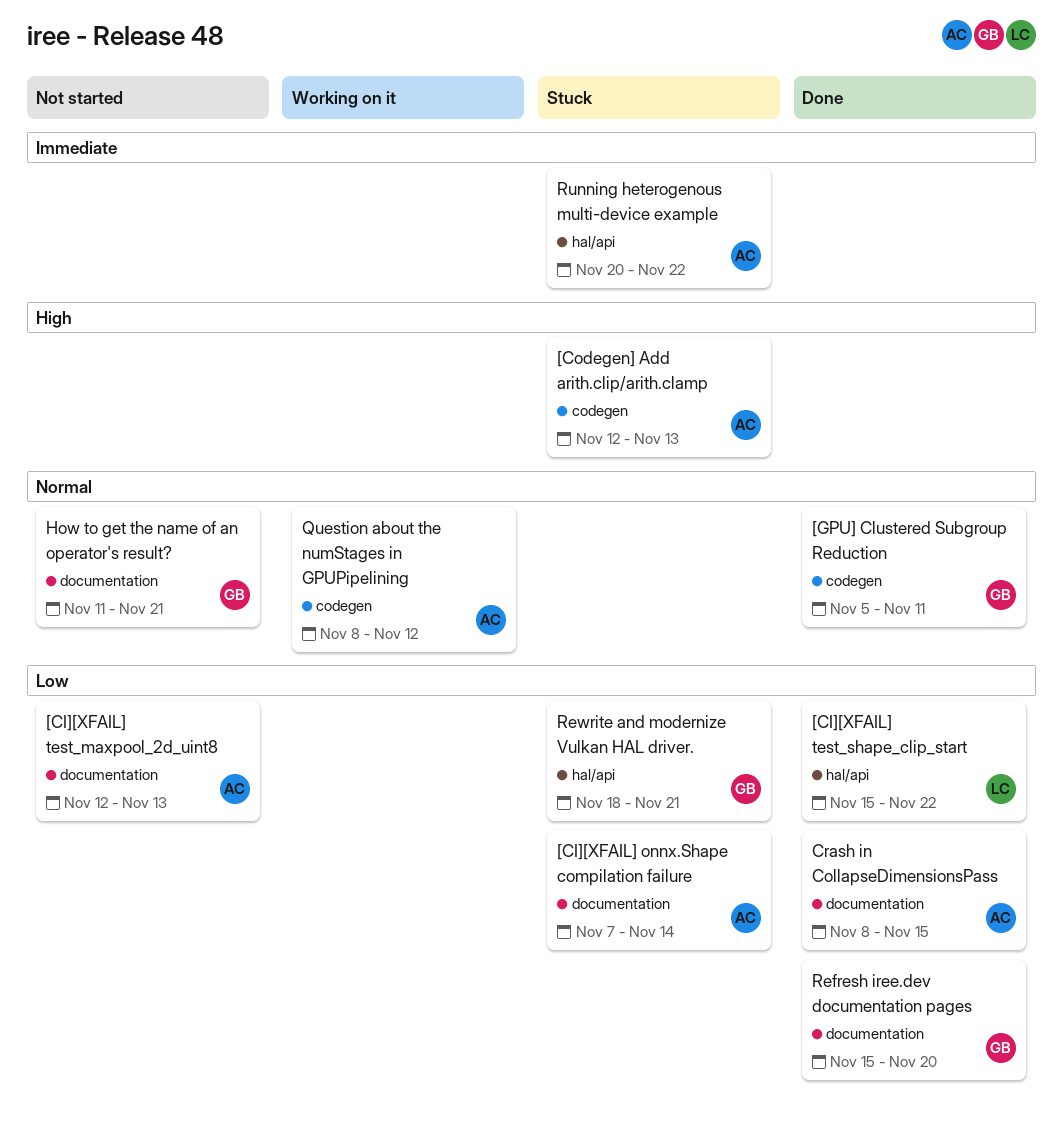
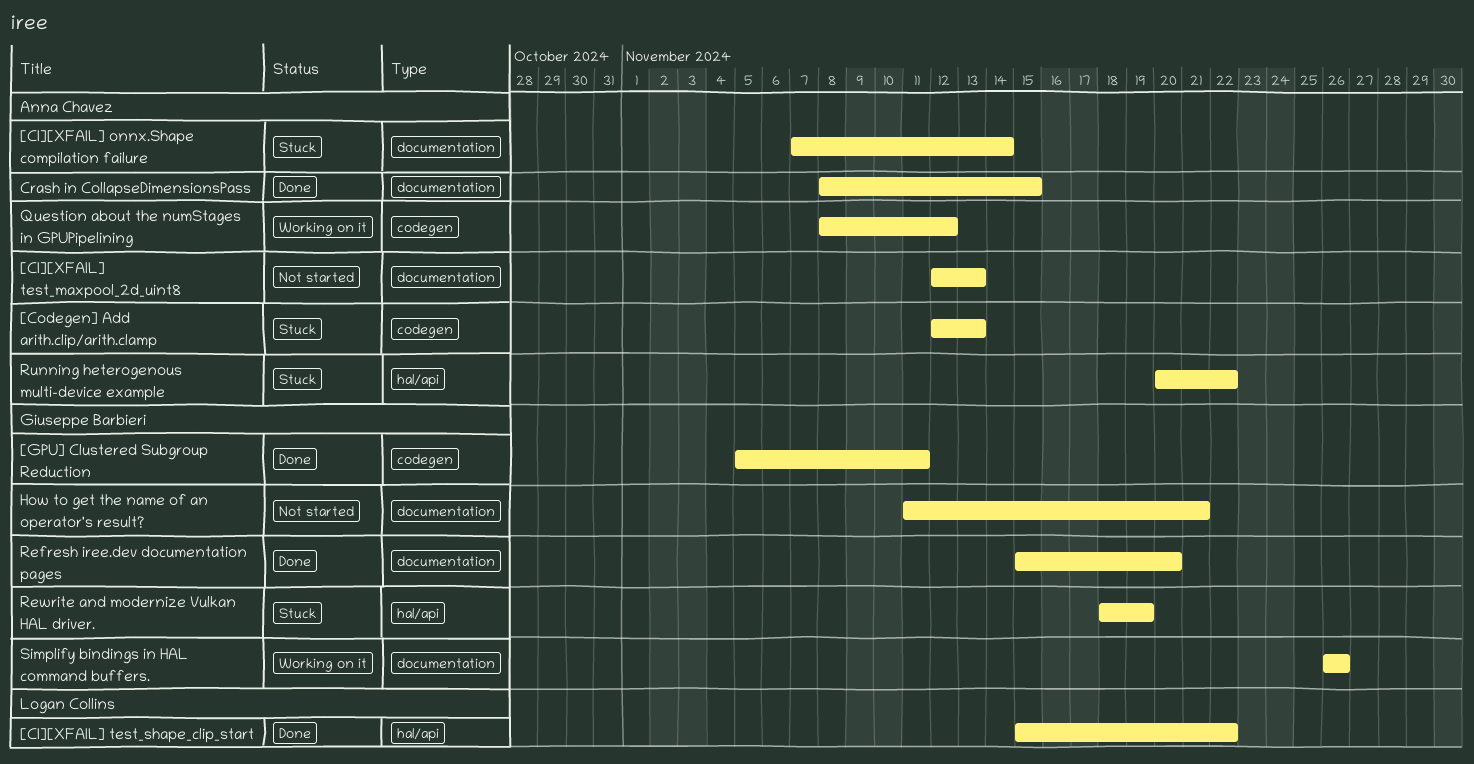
Rewrite and modernize Vulkan HAL driver., due: Nov 21 -> Nov 19
Simplify bindings in HAL command buffers.: none -> present

